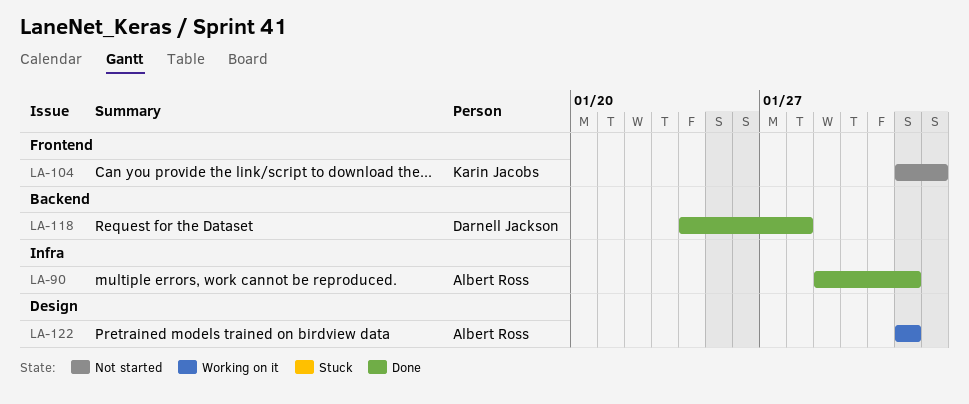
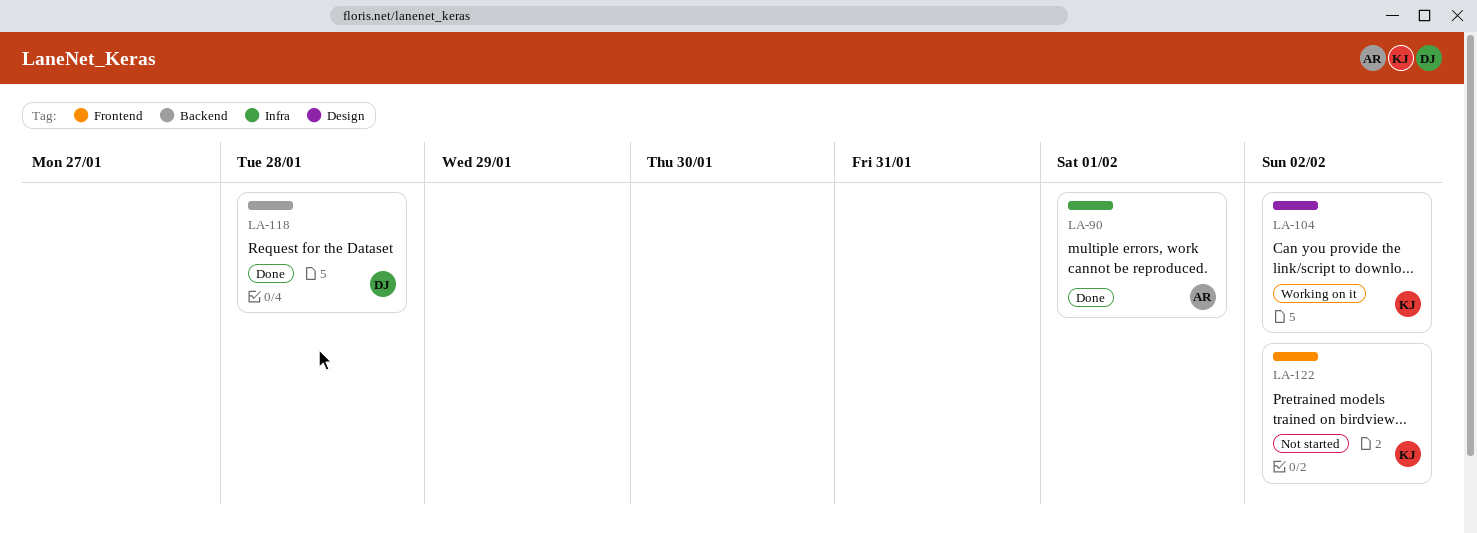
LA-104, status: Not started -> Working on it
LA-104, label: Frontend -> Design
LA-122, status: Working on it -> Not started
LA-122, owner: Albert Ross -> Karin Jacobs
LA-122, label: Design -> Frontend
LA-122, due: Feb 1 -> Feb 2

